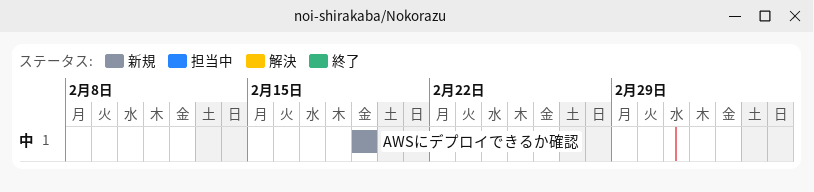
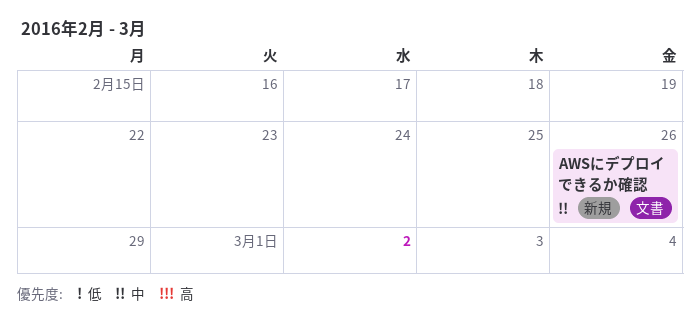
AWSにデプロイできるか確認, due: Feb 19 -> Feb 26

